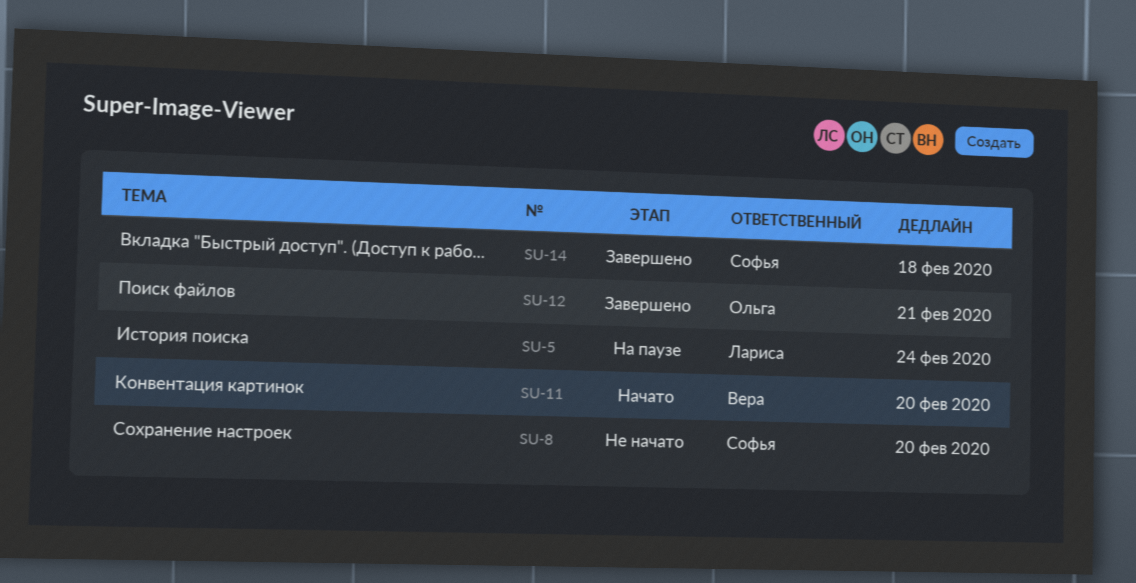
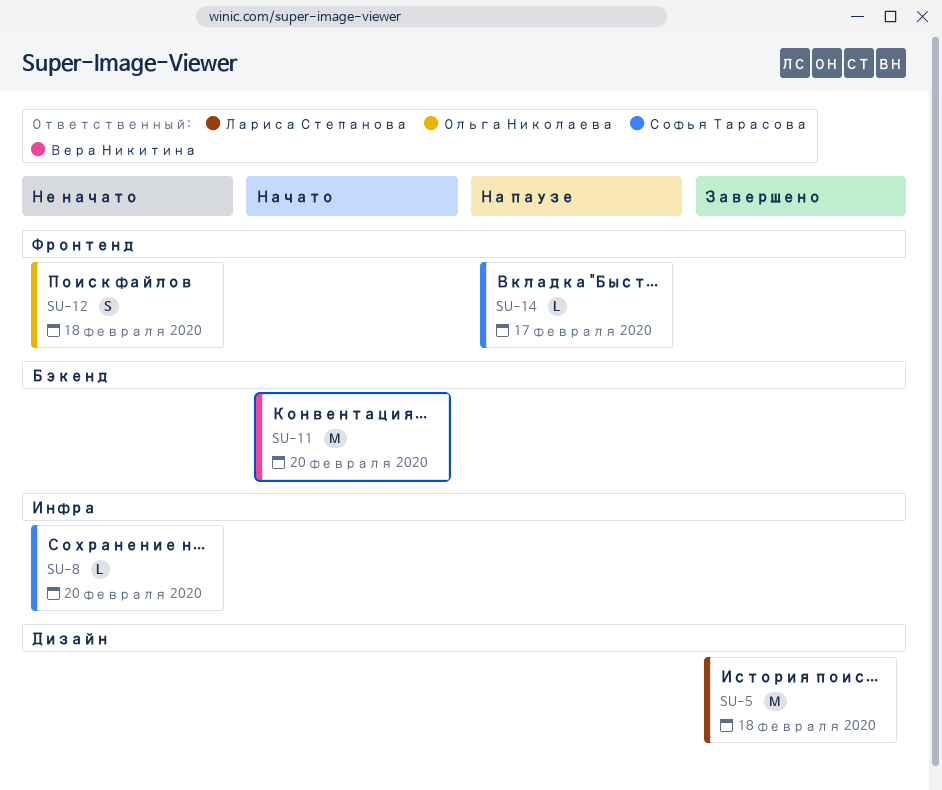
SU-5, status: На паузе -> Завершено
SU-5, due: Feb 24 -> Feb 18
SU-12, status: Завершено -> Не начато
SU-12, due: Feb 21 -> Feb 18
SU-14, status: Завершено -> На паузе
SU-14, due: Feb 18 -> Feb 17

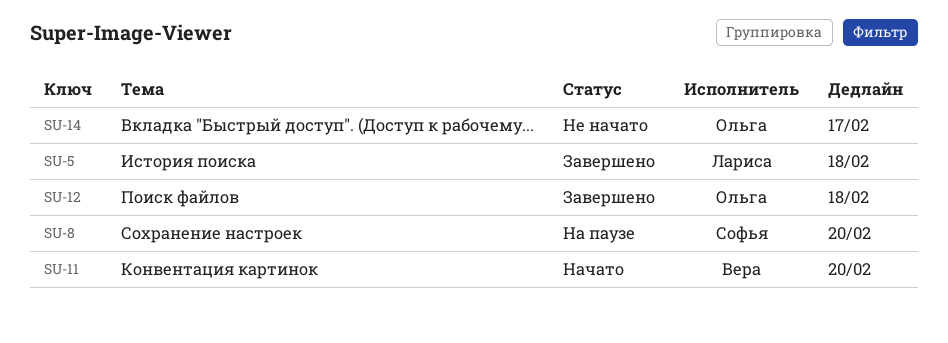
SU-8, status: Не начато -> На паузе
SU-12, status: Не начато -> Завершено
SU-14, status: На паузе -> Не начато
SU-14, owner: Софья Тарасова -> Ольга Николаева

